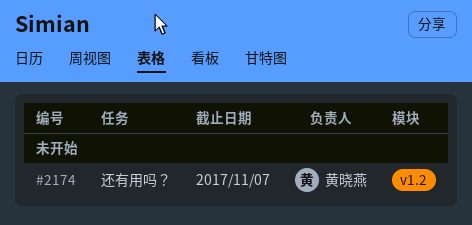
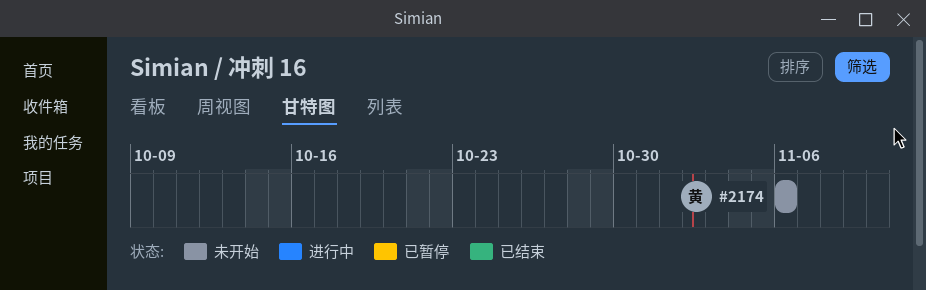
#2174, due: Nov 7 -> Nov 6

